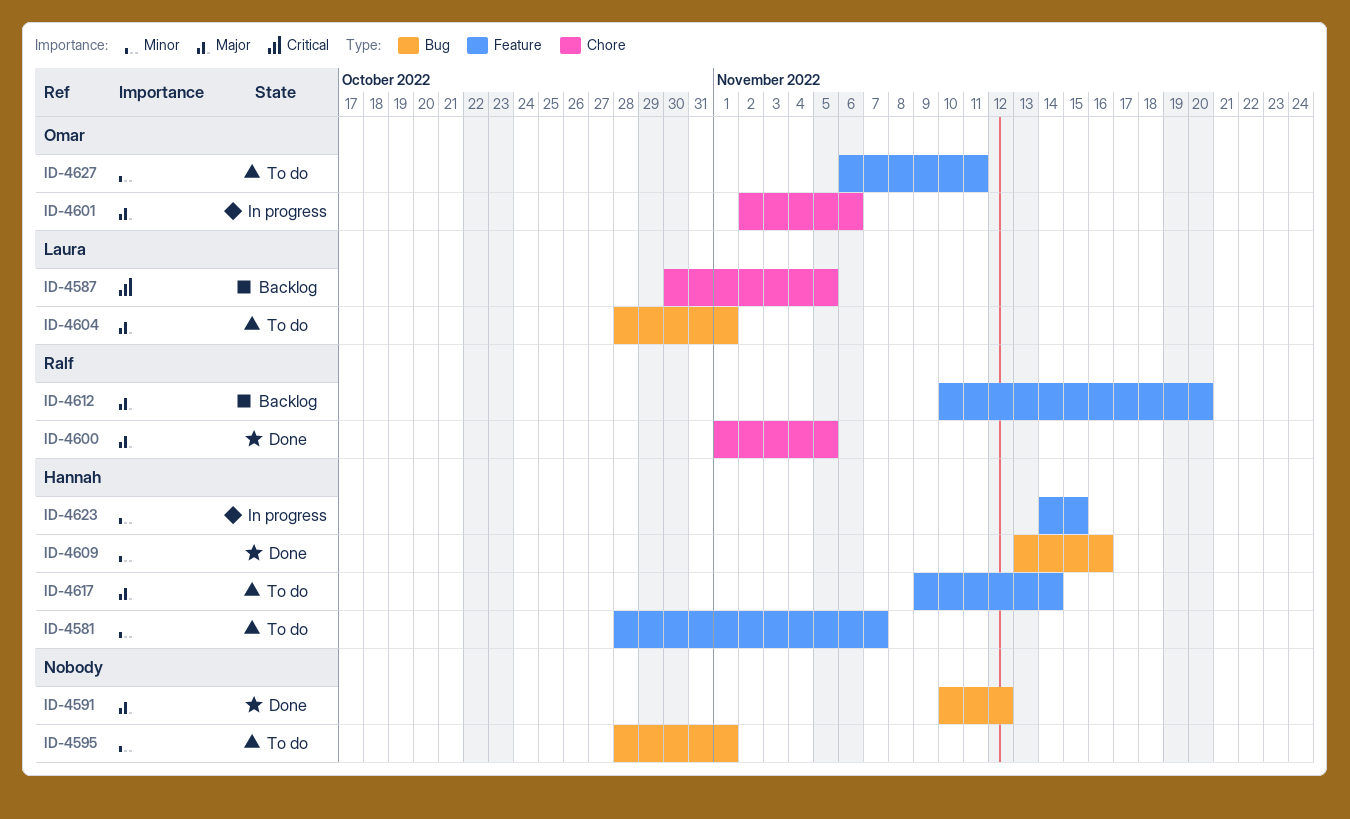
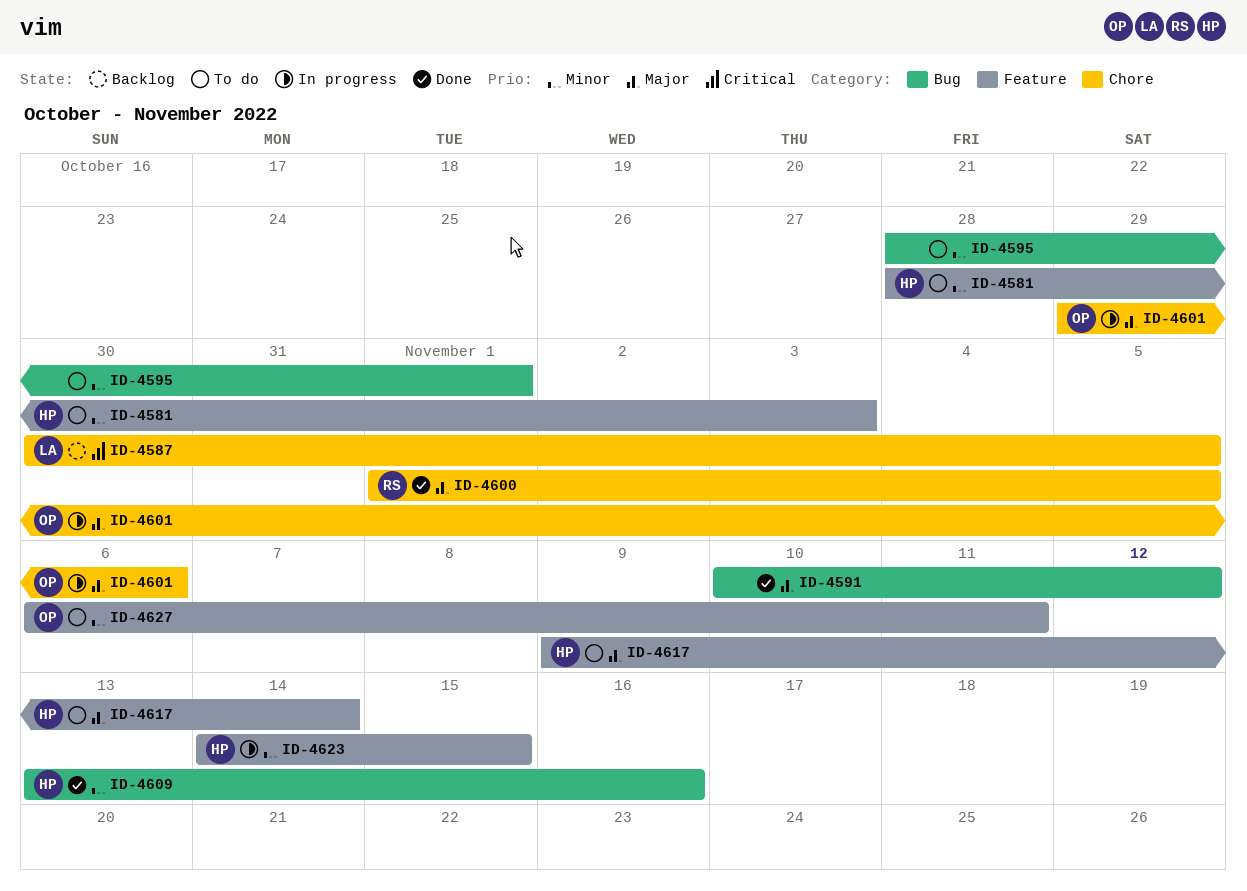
ID-4581, due: Nov 7 -> Nov 3
ID-4601, start: Nov 2 -> Oct 29
ID-4604: present -> none
ID-4612: present -> none

